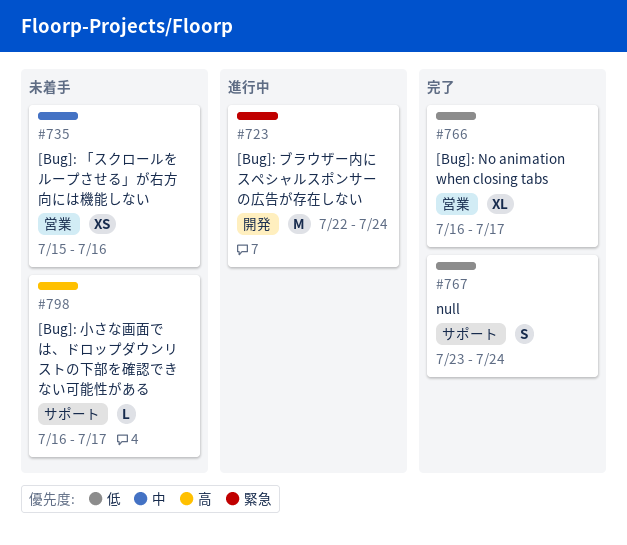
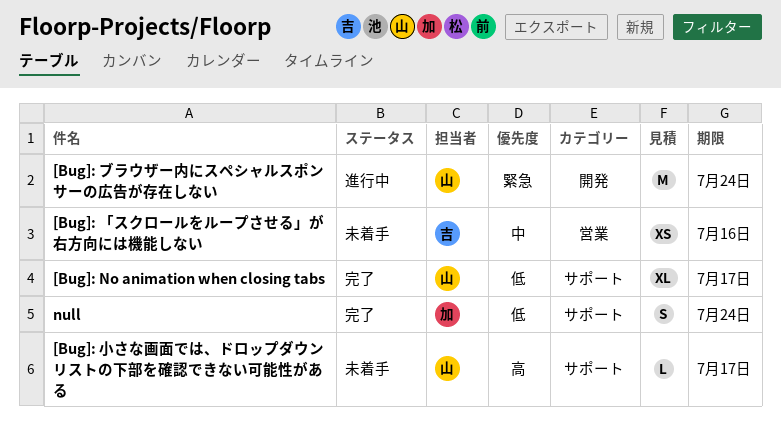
[Bug]: No animation when closing tabs, label: 営業 -> サポート

